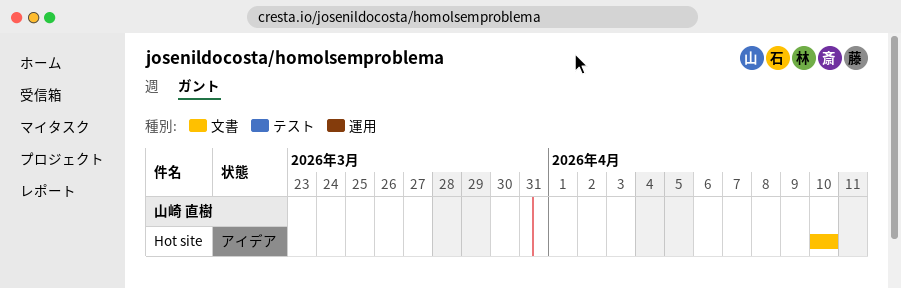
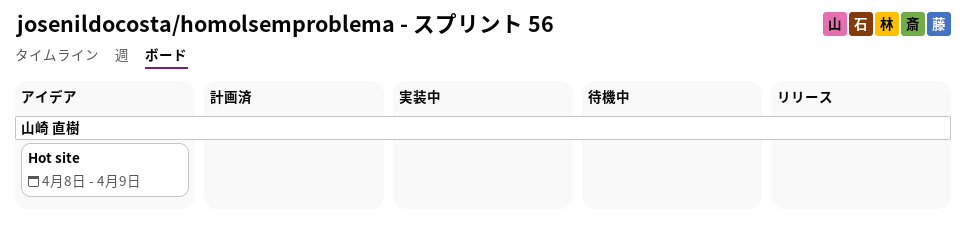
Hot site, start: Apr 10 -> Apr 8
Hot site, due: Apr 10 -> Apr 9

